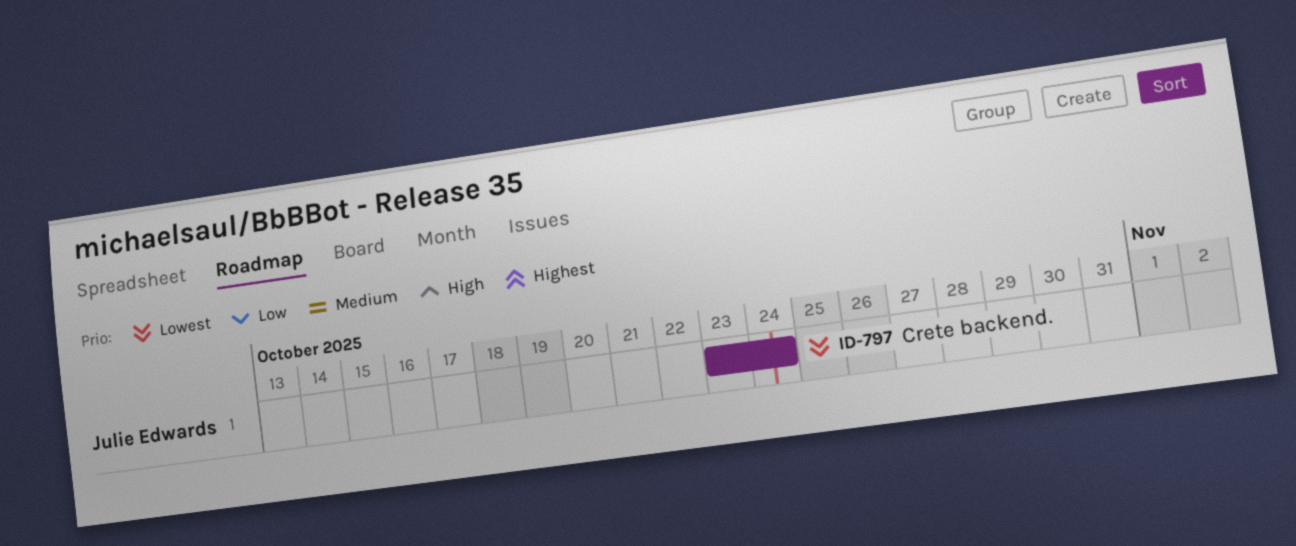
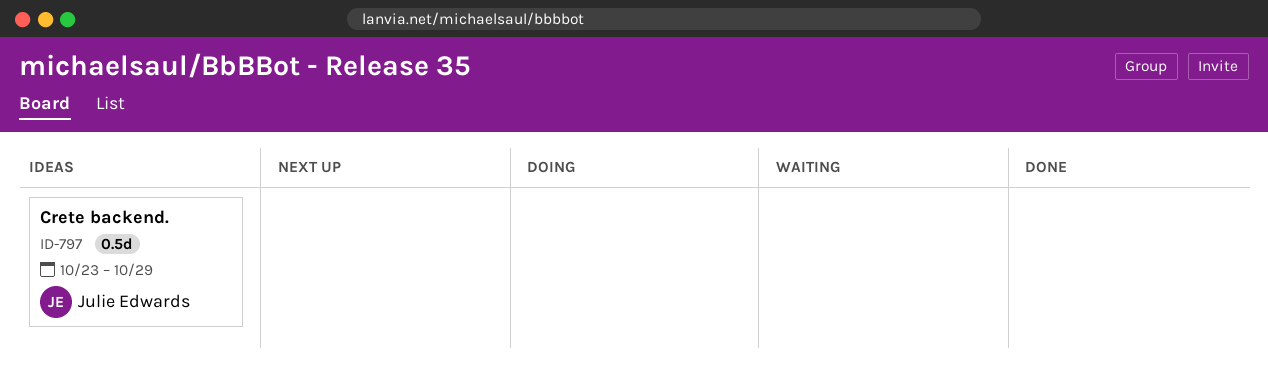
ID-797, due: Oct 24 -> Oct 29

